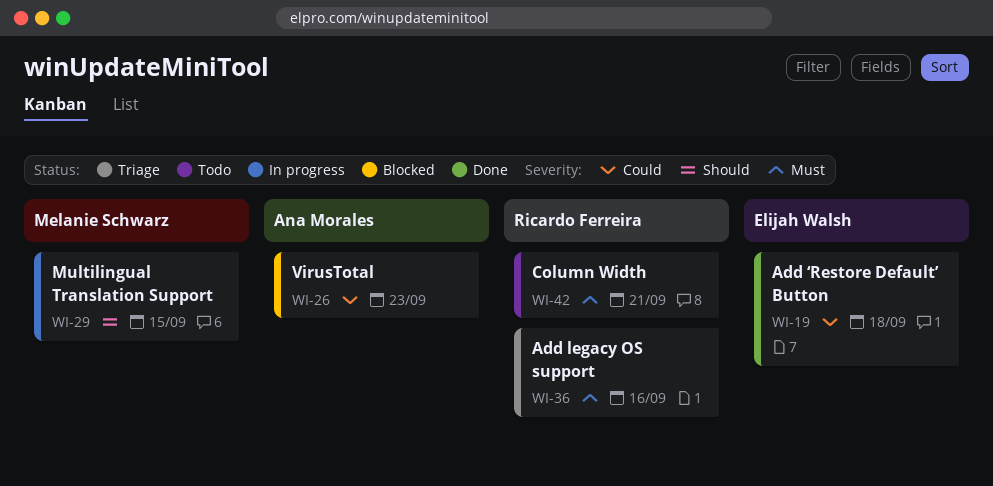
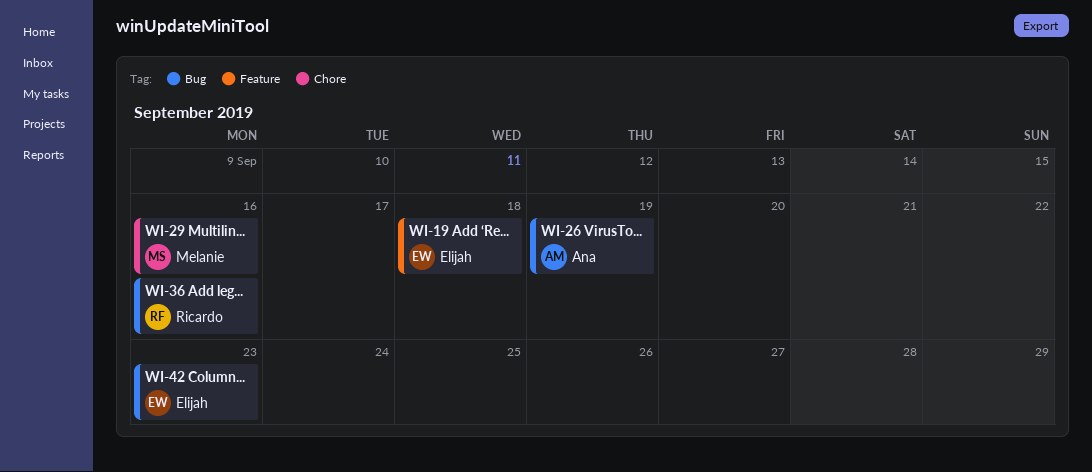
WI-26, due: Sep 23 -> Sep 19
WI-29, due: Sep 15 -> Sep 16
WI-42, owner: Ricardo Ferreira -> Elijah Walsh
WI-42, due: Sep 21 -> Sep 23

